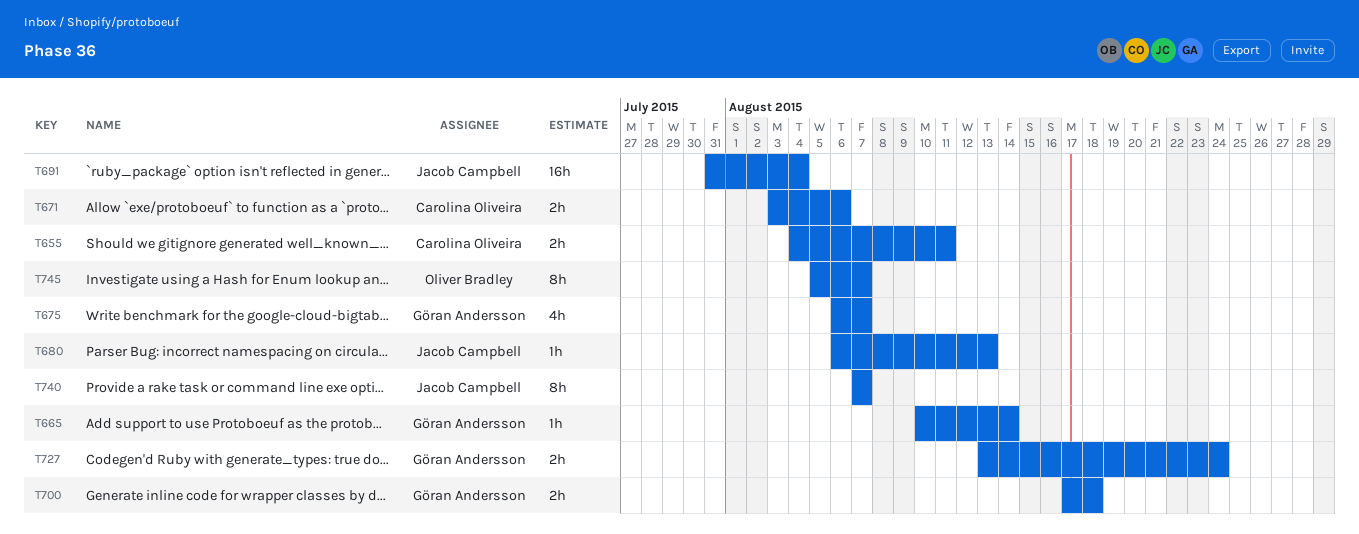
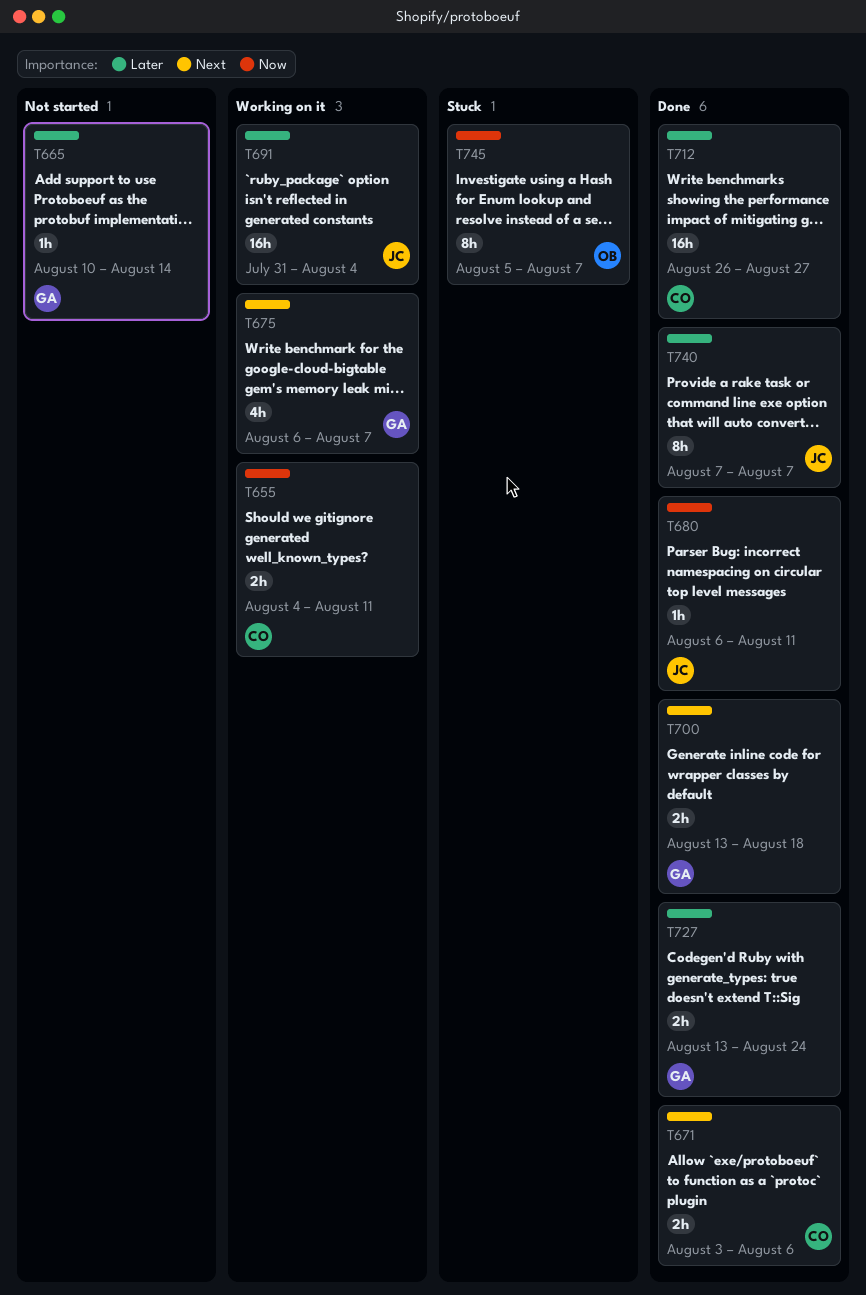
T680, due: Aug 13 -> Aug 11
T700, start: Aug 17 -> Aug 13
T712: none -> present

